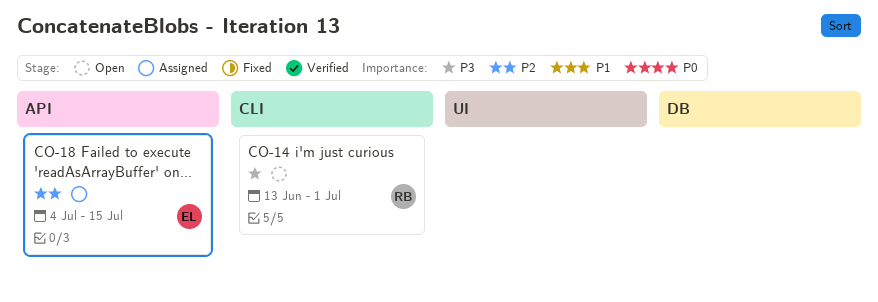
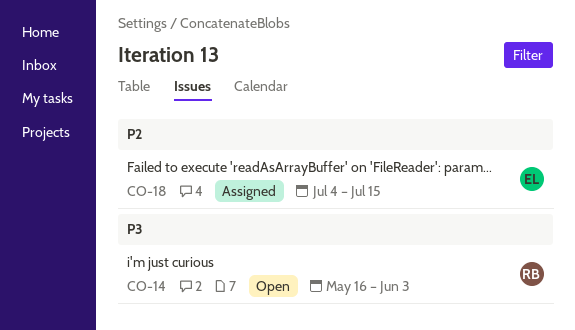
CO-14, start: Jun 13 -> May 16
CO-14, due: Jul 1 -> Jun 3

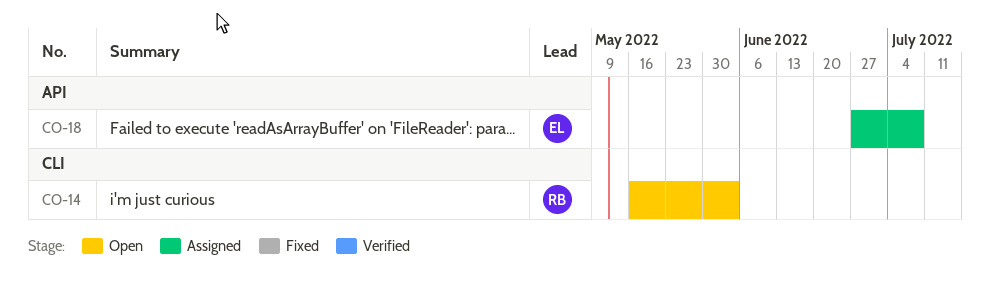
CO-18, start: Jul 4 -> Jun 27
CO-18, due: Jul 15 -> Jul 8

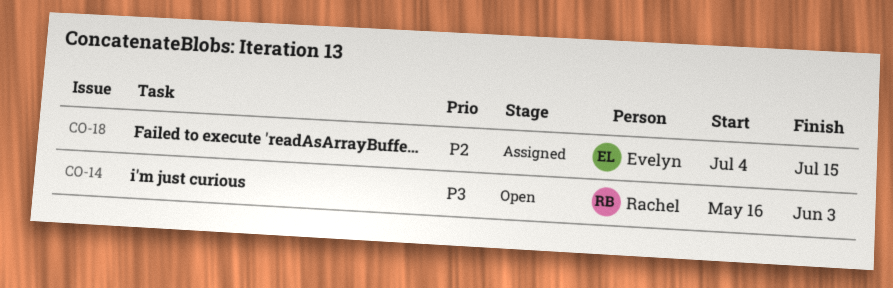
CO-18, start: Jun 27 -> Jul 4
CO-18, due: Jul 8 -> Jul 15

